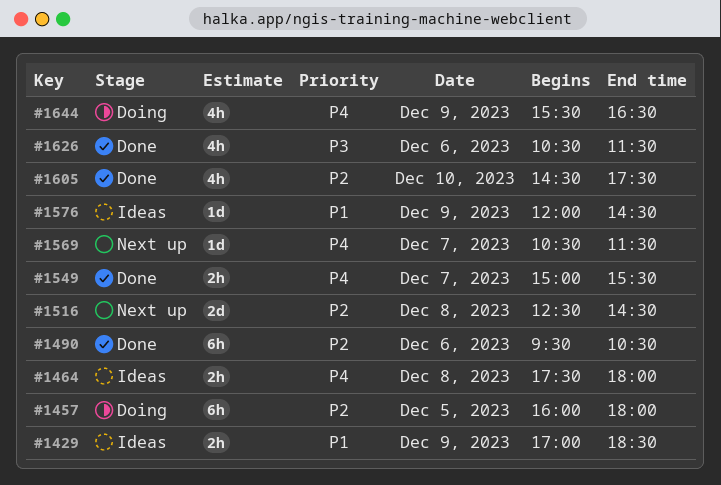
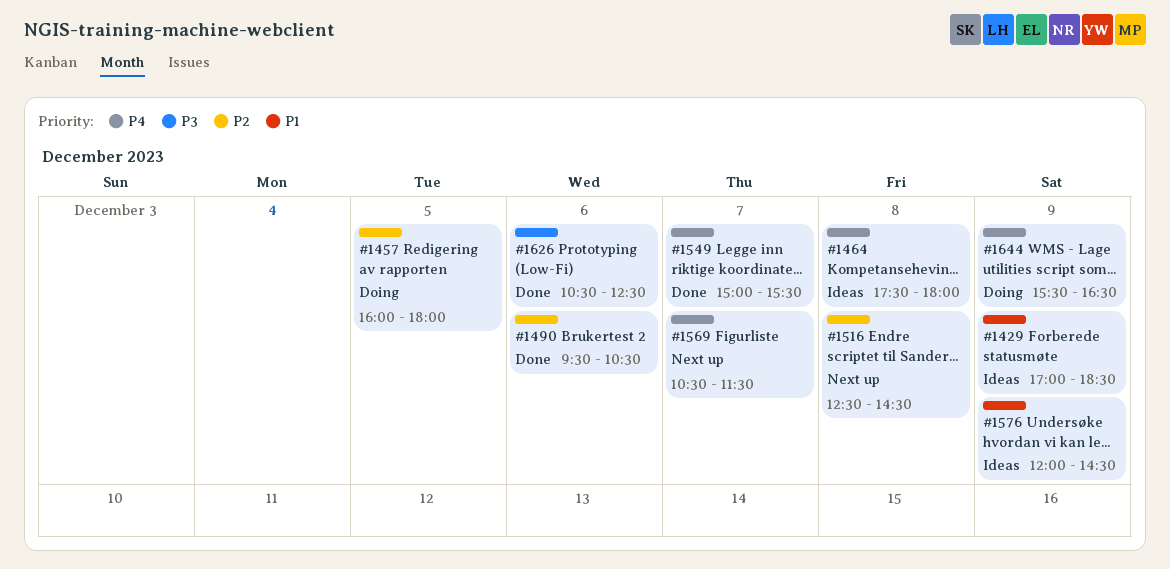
#1605: present -> none
#1626, ends: 11:30 -> 12:30

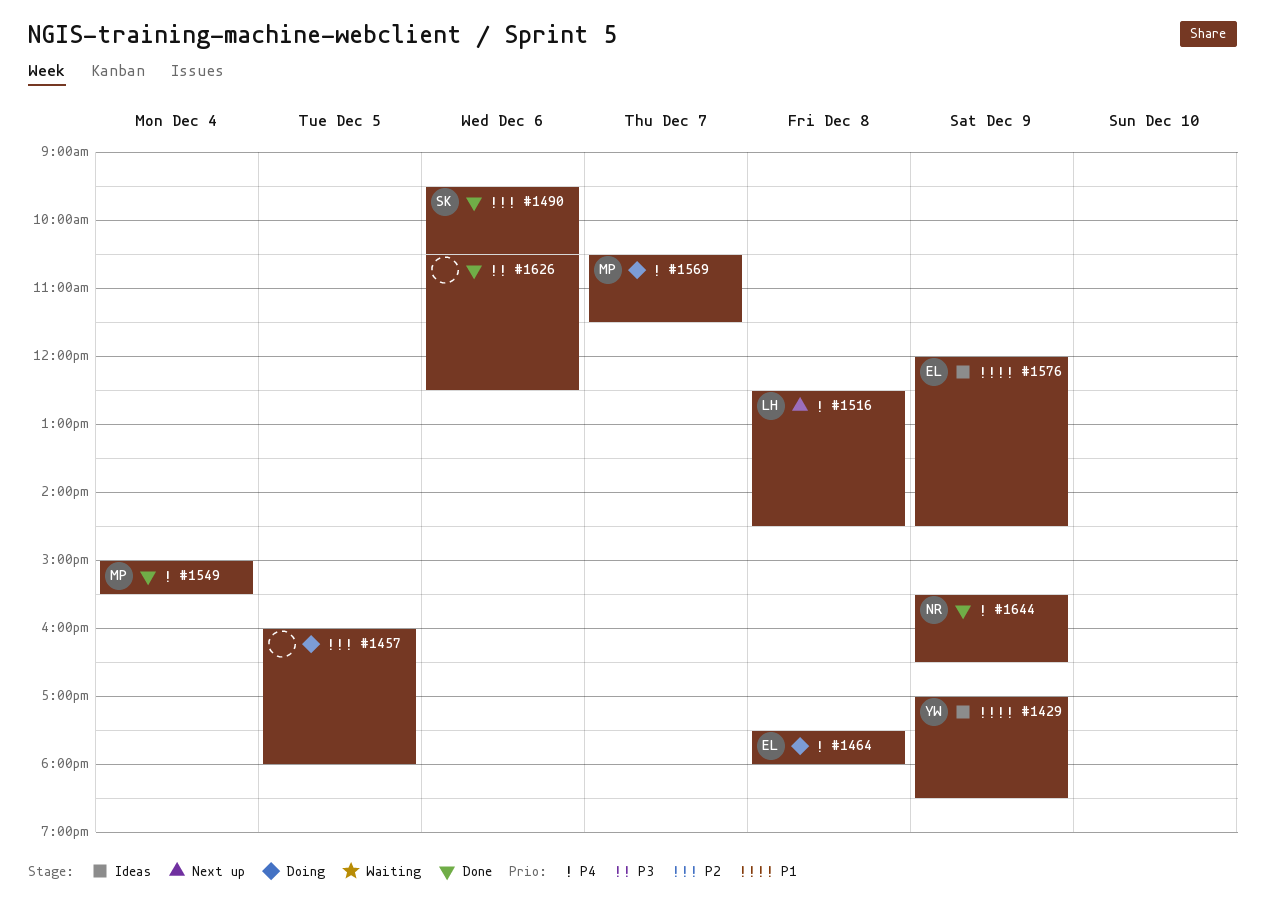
#1464, status: Ideas -> Doing
#1516, priority: P2 -> P4
#1549, day: Dec 7 -> Dec 4
#1569, status: Next up -> Doing
#1644, status: Doing -> Done

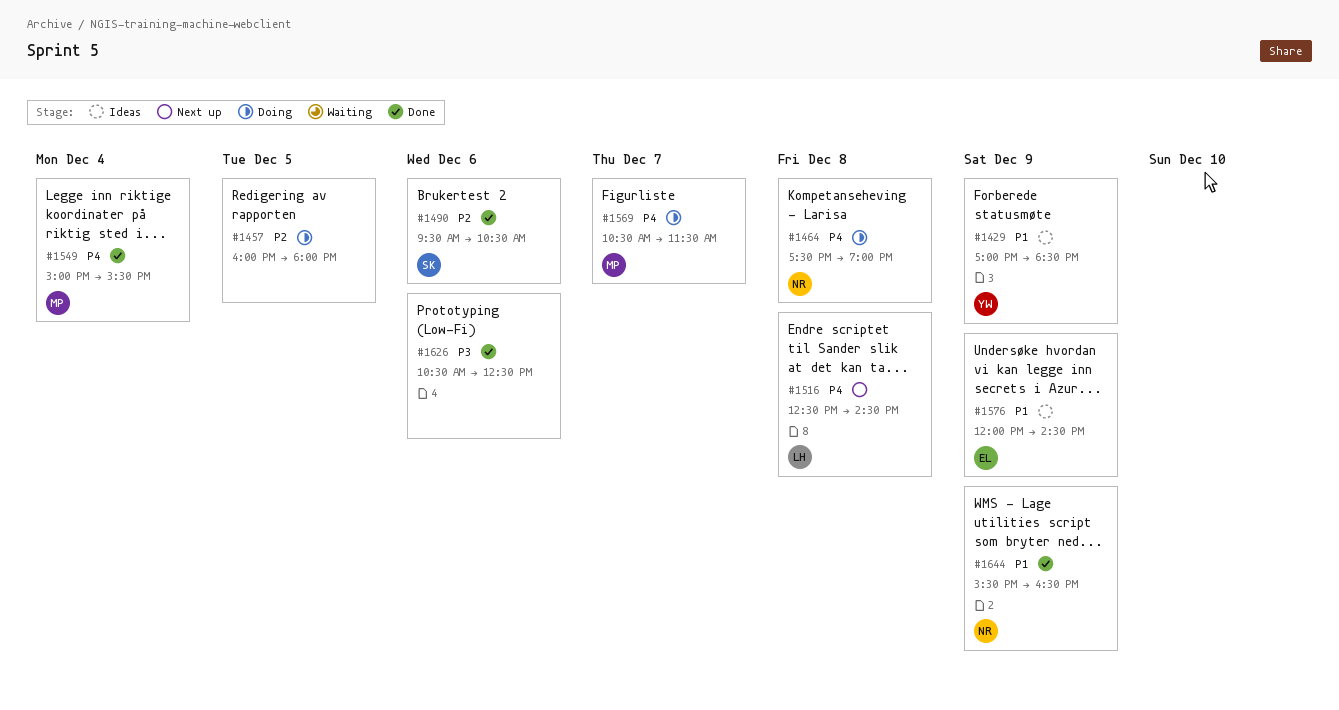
#1464, owner: EL -> NR
#1464, ends: 18:00 -> 19:00
#1644, priority: P4 -> P1

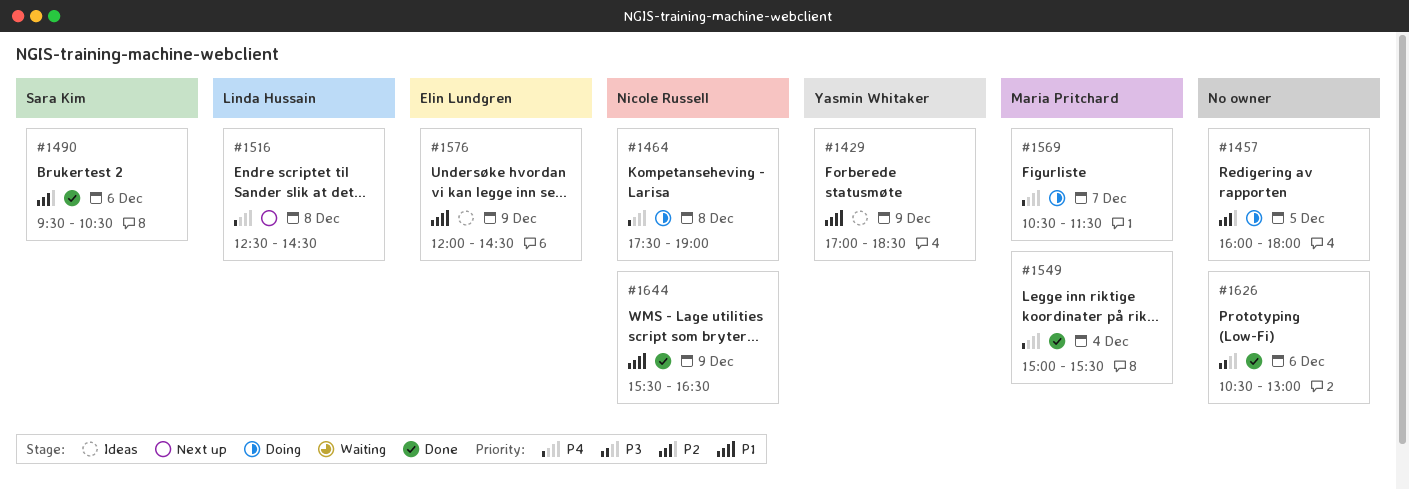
#1626, ends: 12:30 -> 13:00

